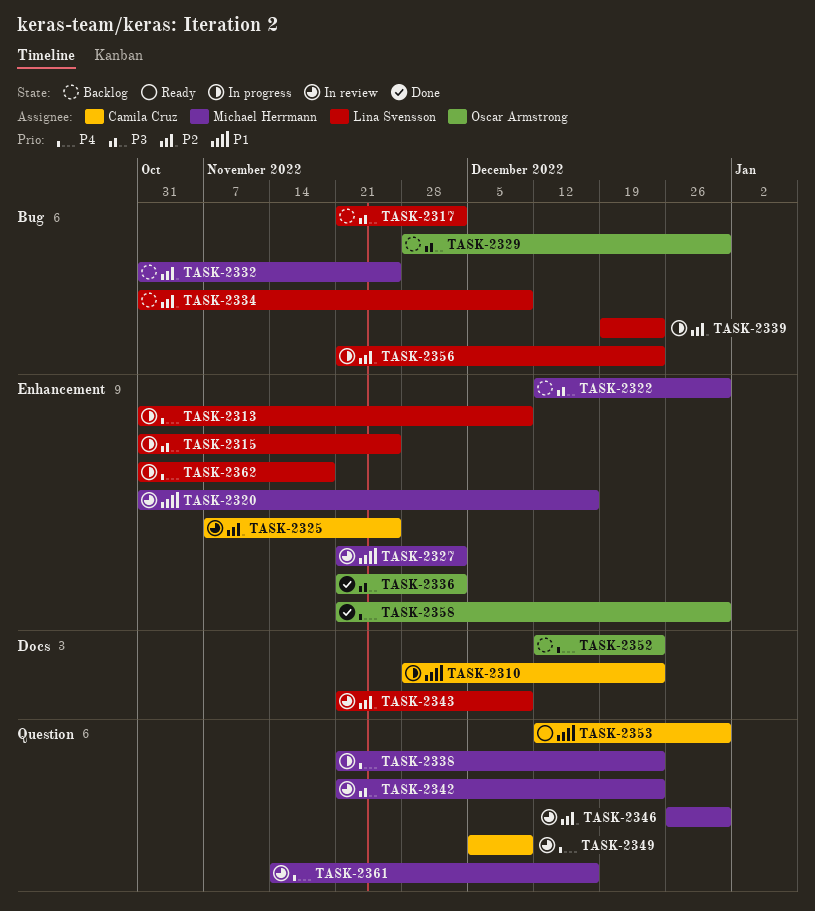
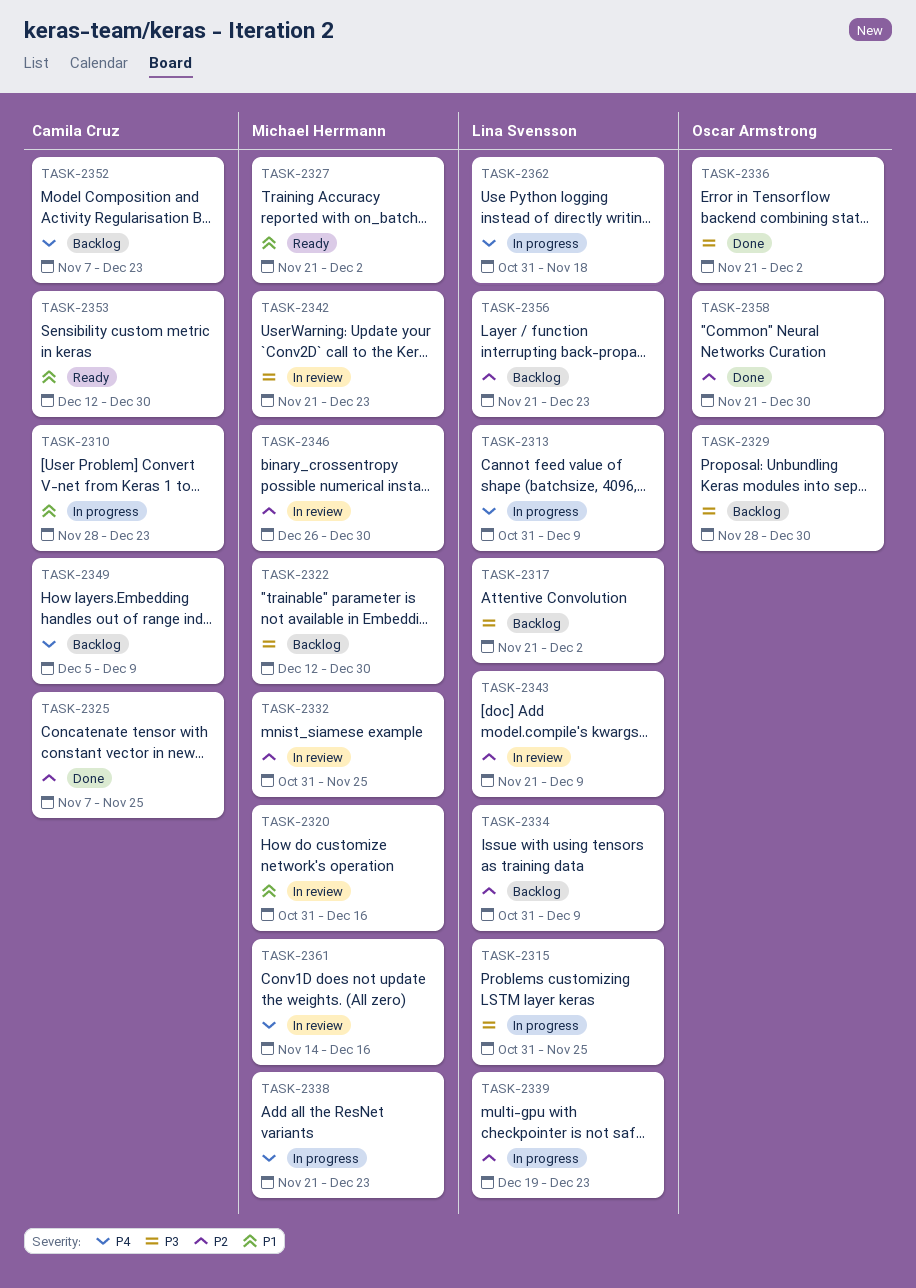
TASK-2325, status: In review -> Done
TASK-2327, status: In review -> Ready
TASK-2332, status: Backlog -> In review
TASK-2349, status: In review -> Backlog
TASK-2352, owner: Oscar Armstrong -> Camila Cruz
TASK-2352, start: Dec 12 -> Nov 7
TASK-2356, status: In progress -> Backlog
TASK-2358, priority: P4 -> P2

